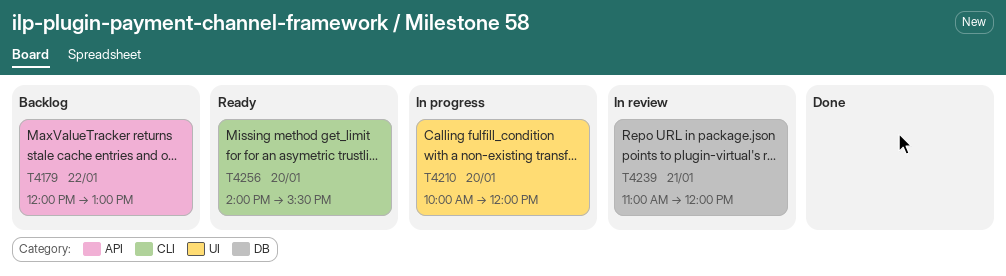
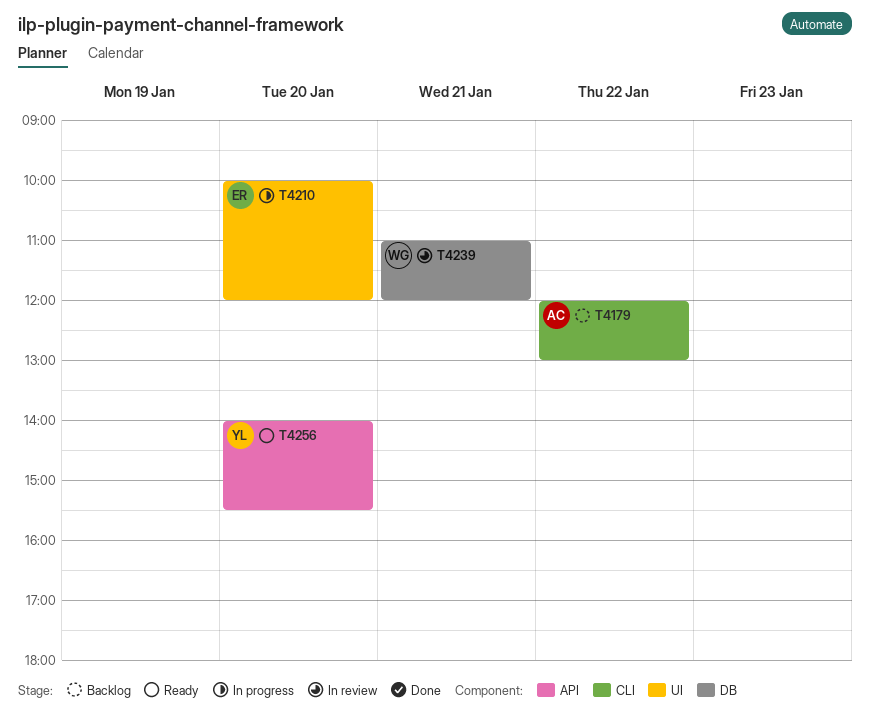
T4179, label: API -> CLI
T4256, label: CLI -> API

